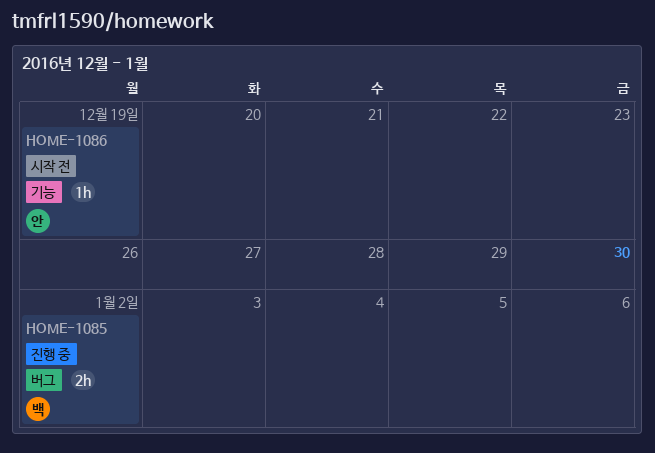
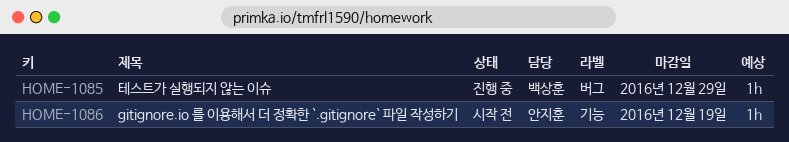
HOME-1085, estimate: 2h -> 1h
HOME-1085, due: Jan 2 -> Dec 29

